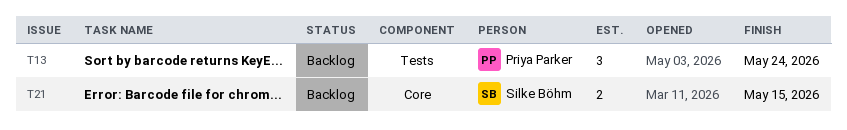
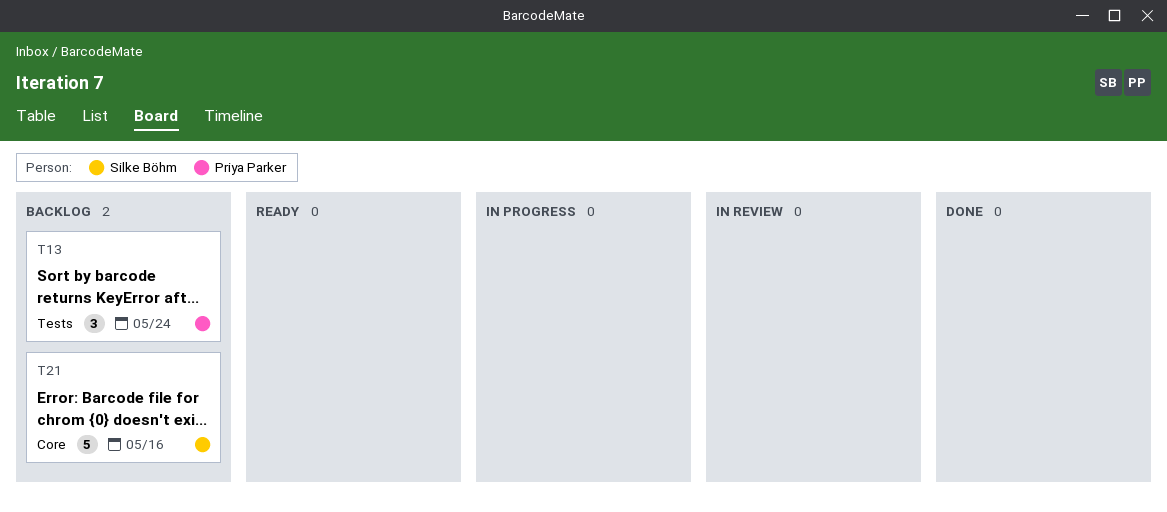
T21, estimate: 2 -> 5
T21, due: May 15 -> May 16

